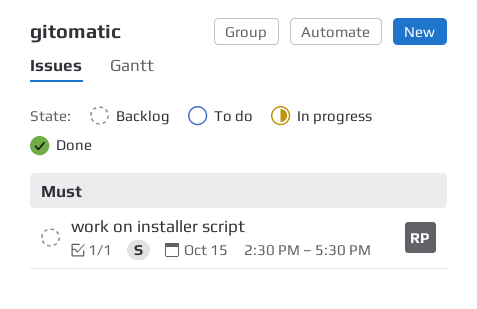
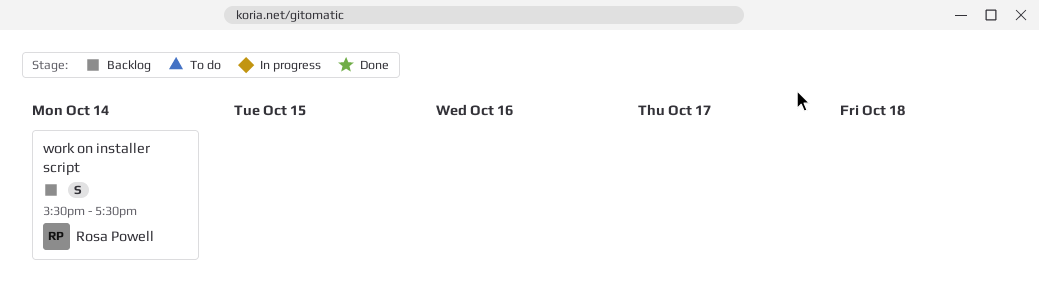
work on installer script, day: Oct 15 -> Oct 14
work on installer script, begins: 14:30 -> 15:30

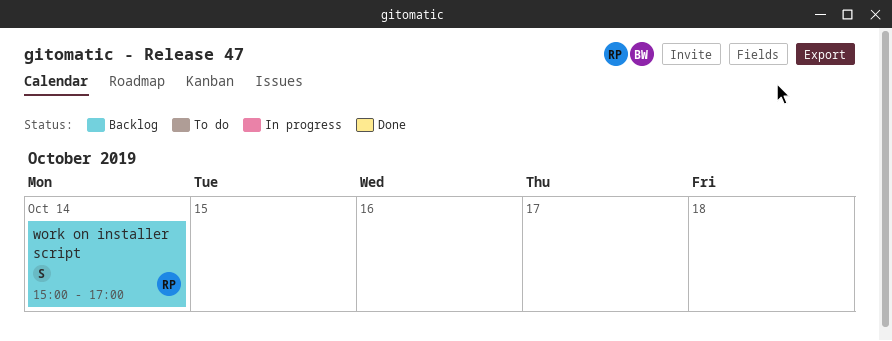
work on installer script, begins: 15:30 -> 15:00
work on installer script, ends: 17:30 -> 17:00

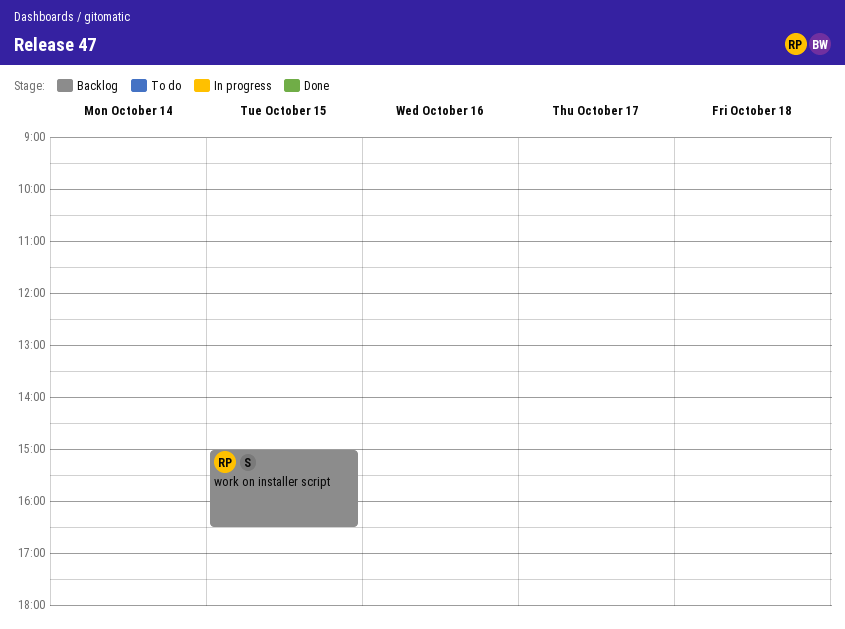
work on installer script, day: Oct 14 -> Oct 15
work on installer script, ends: 17:00 -> 16:30

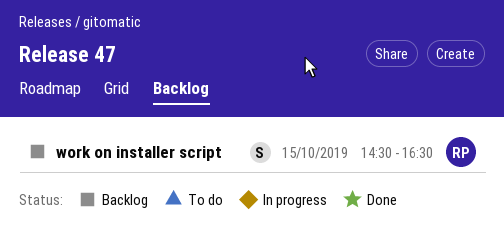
work on installer script, begins: 15:00 -> 14:30

